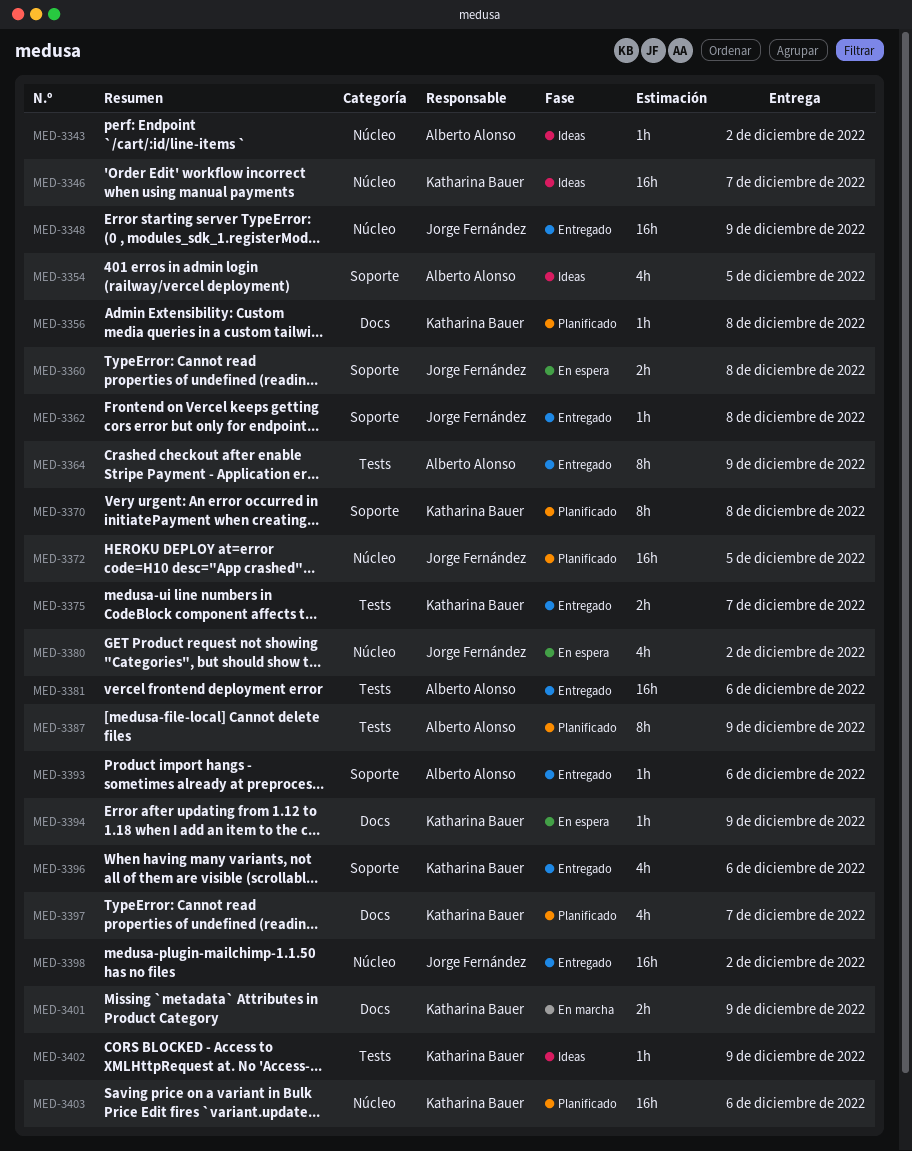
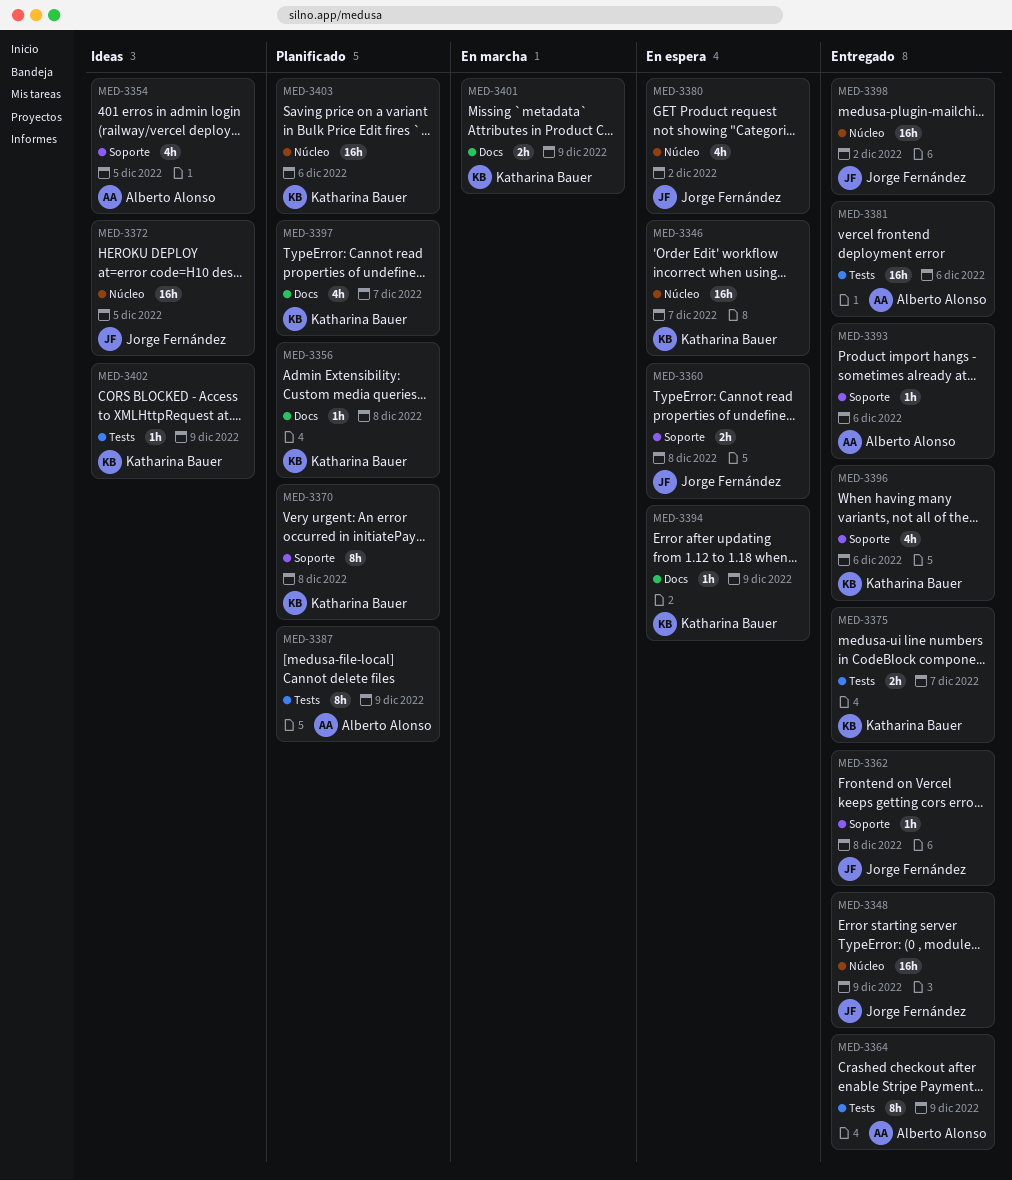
MED-3343: present -> none
MED-3346, status: Ideas -> En espera
MED-3372, status: Planificado -> Ideas

